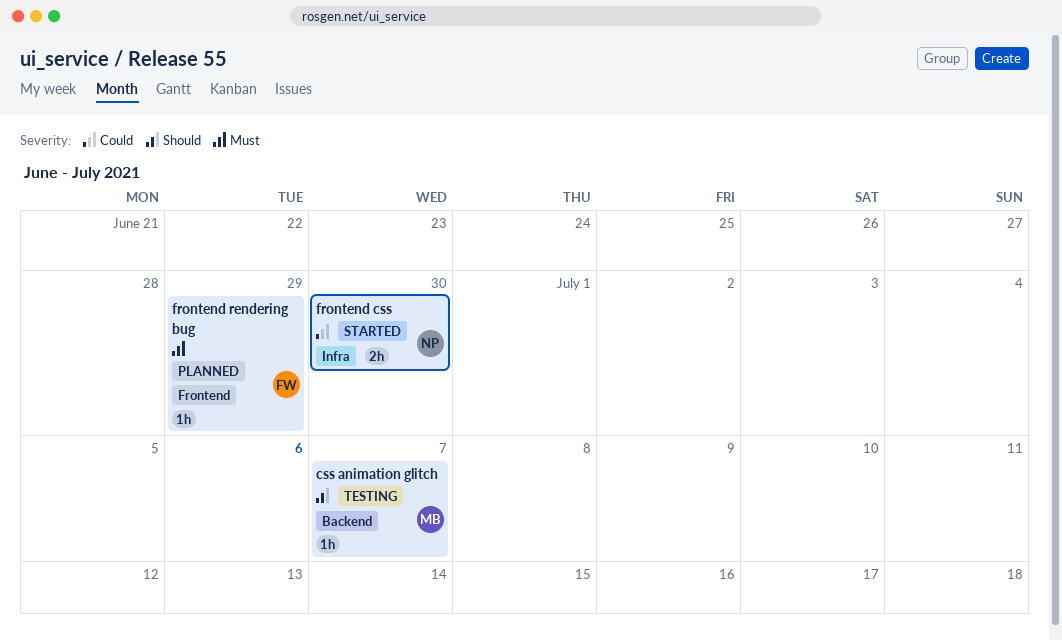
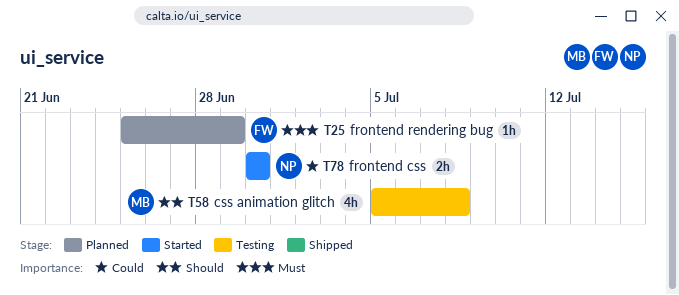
css animation glitch, estimate: 1h -> 4h
css animation glitch, due: Jul 7 -> Jul 8

